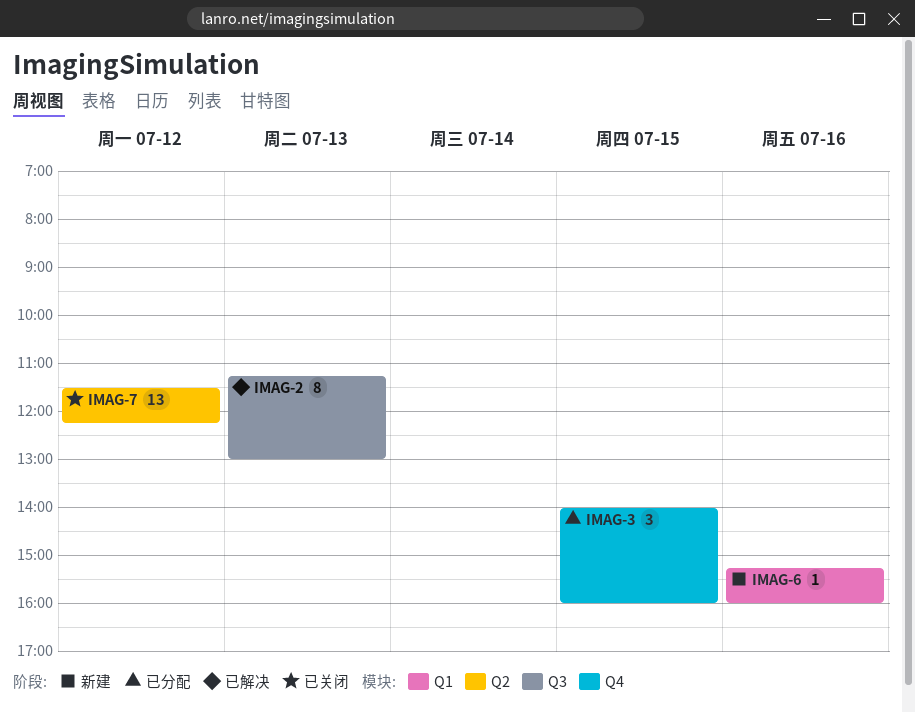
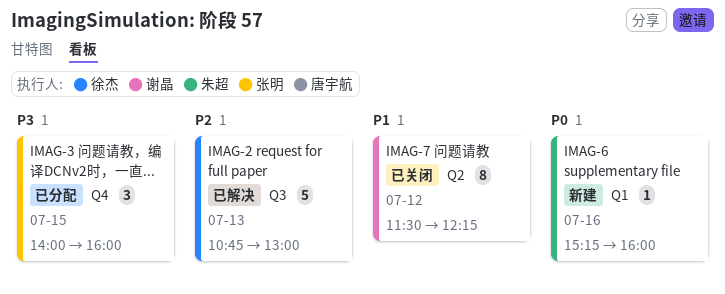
IMAG-2, estimate: 8 -> 5
IMAG-2, begins: 11:15 -> 10:45
IMAG-7, estimate: 13 -> 8

